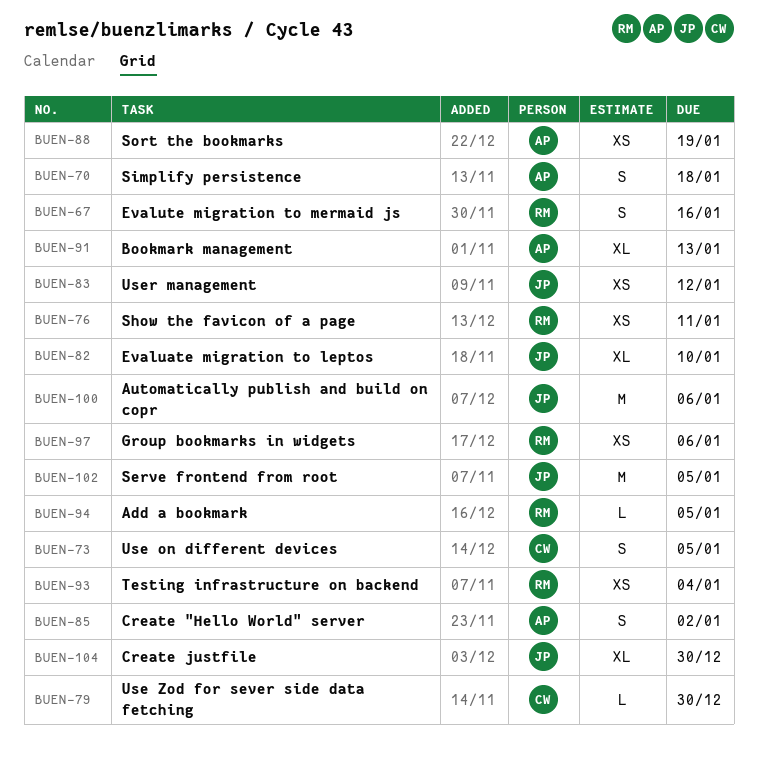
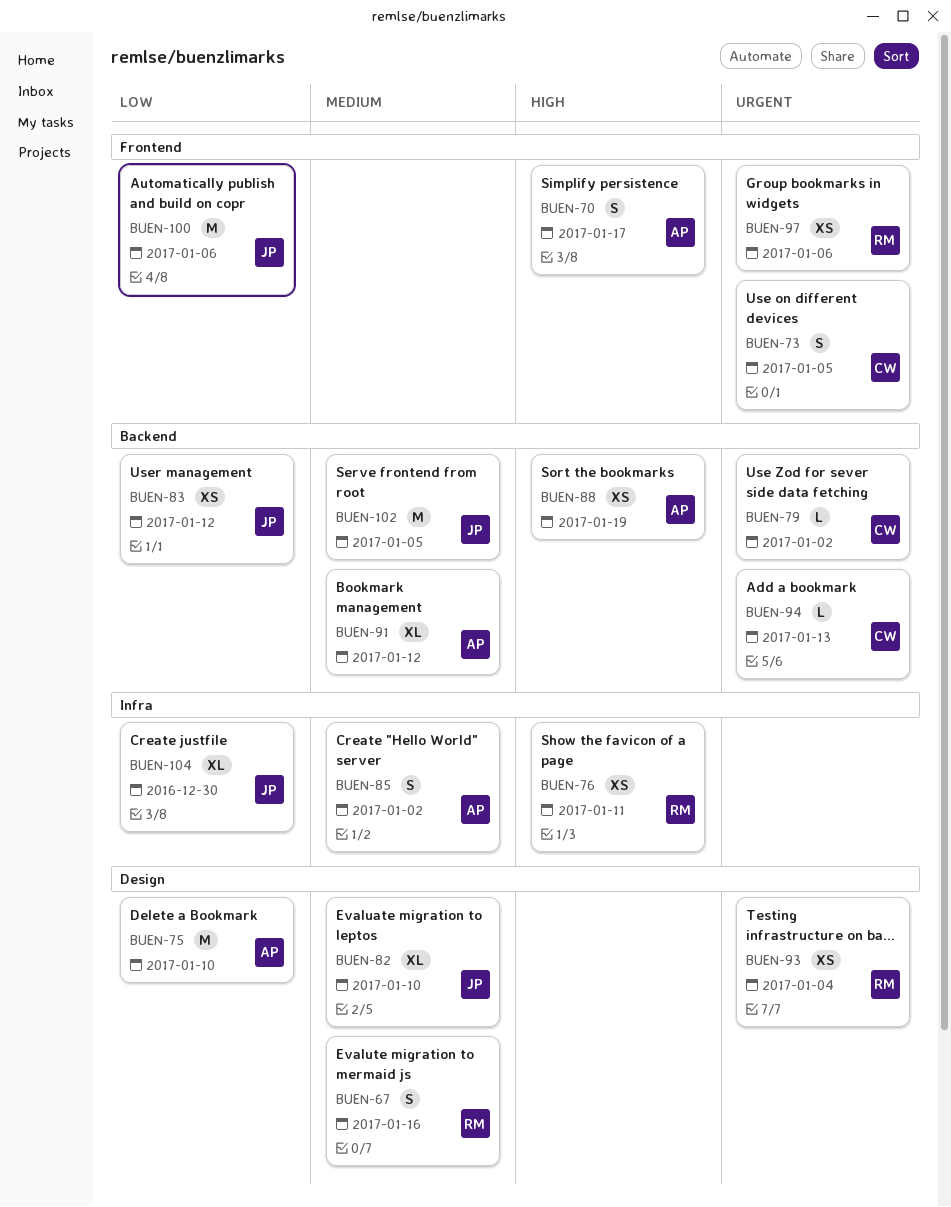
BUEN-70, due: Jan 18 -> Jan 17
BUEN-75: none -> present
BUEN-79, due: Dec 30 -> Jan 2
BUEN-91, due: Jan 13 -> Jan 12
BUEN-94, owner: RM -> CW
BUEN-94, due: Jan 5 -> Jan 13

